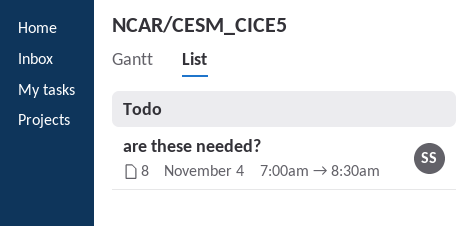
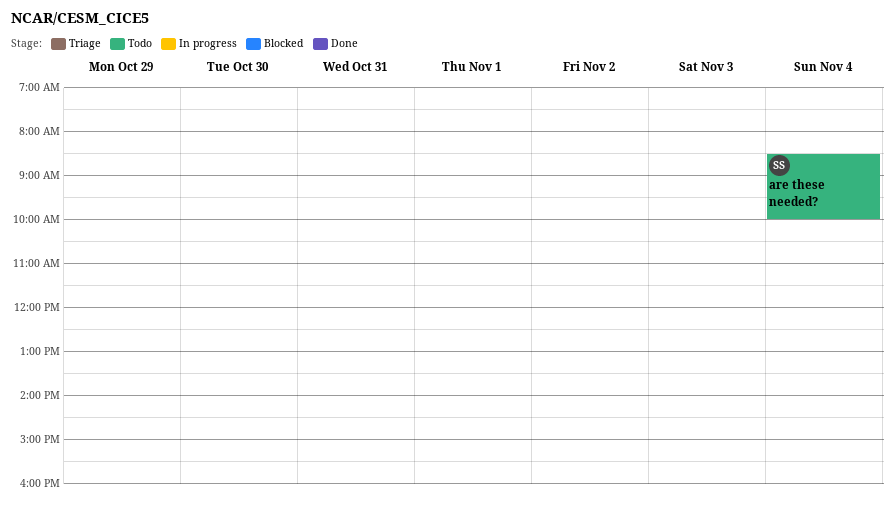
are these needed?, begins: 07:00 -> 08:30
are these needed?, ends: 08:30 -> 10:00

